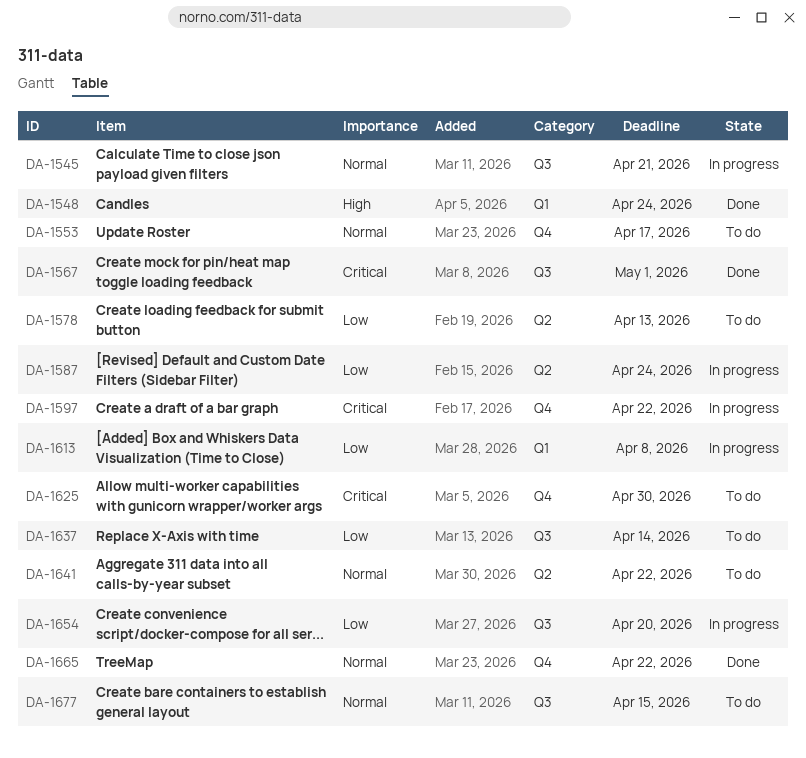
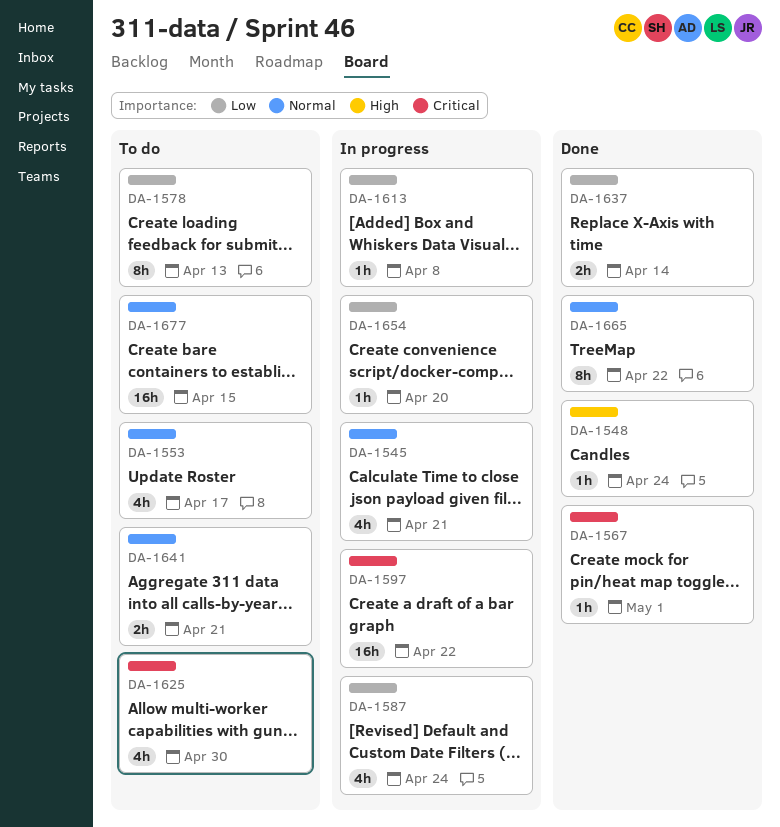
DA-1637, status: To do -> Done
DA-1641, due: Apr 22 -> Apr 21

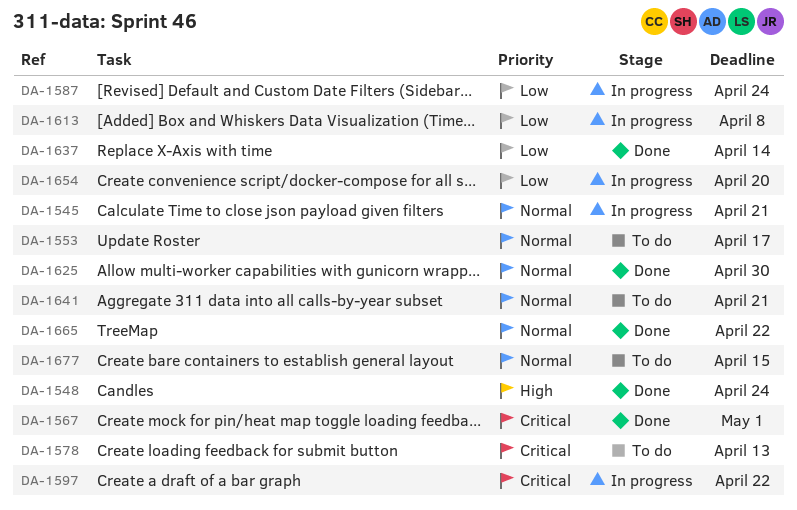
DA-1578, priority: Low -> Critical
DA-1625, status: To do -> Done
DA-1625, priority: Critical -> Normal

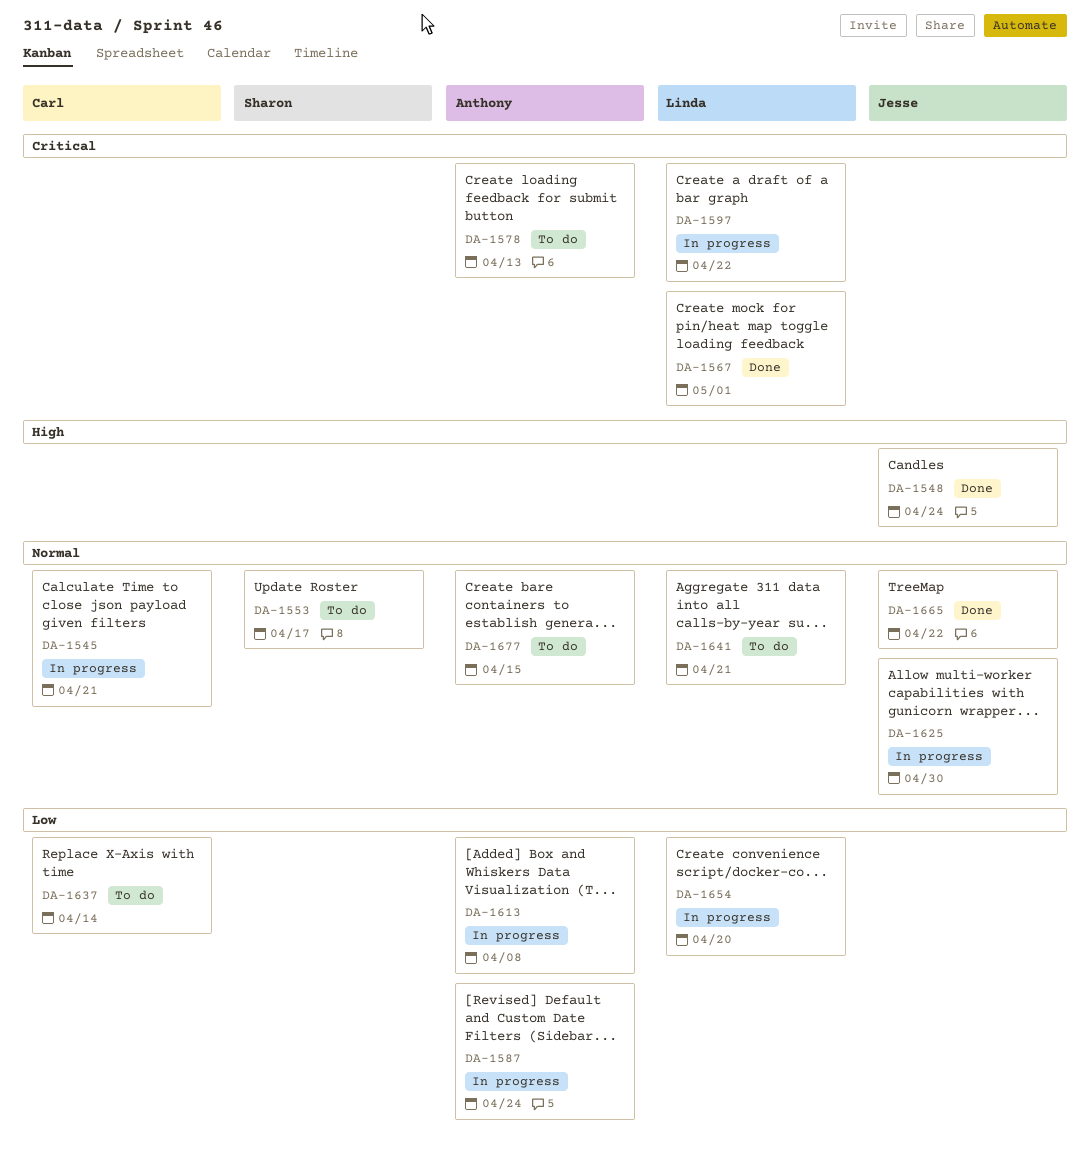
DA-1625, status: Done -> In progress
DA-1637, status: Done -> To do

